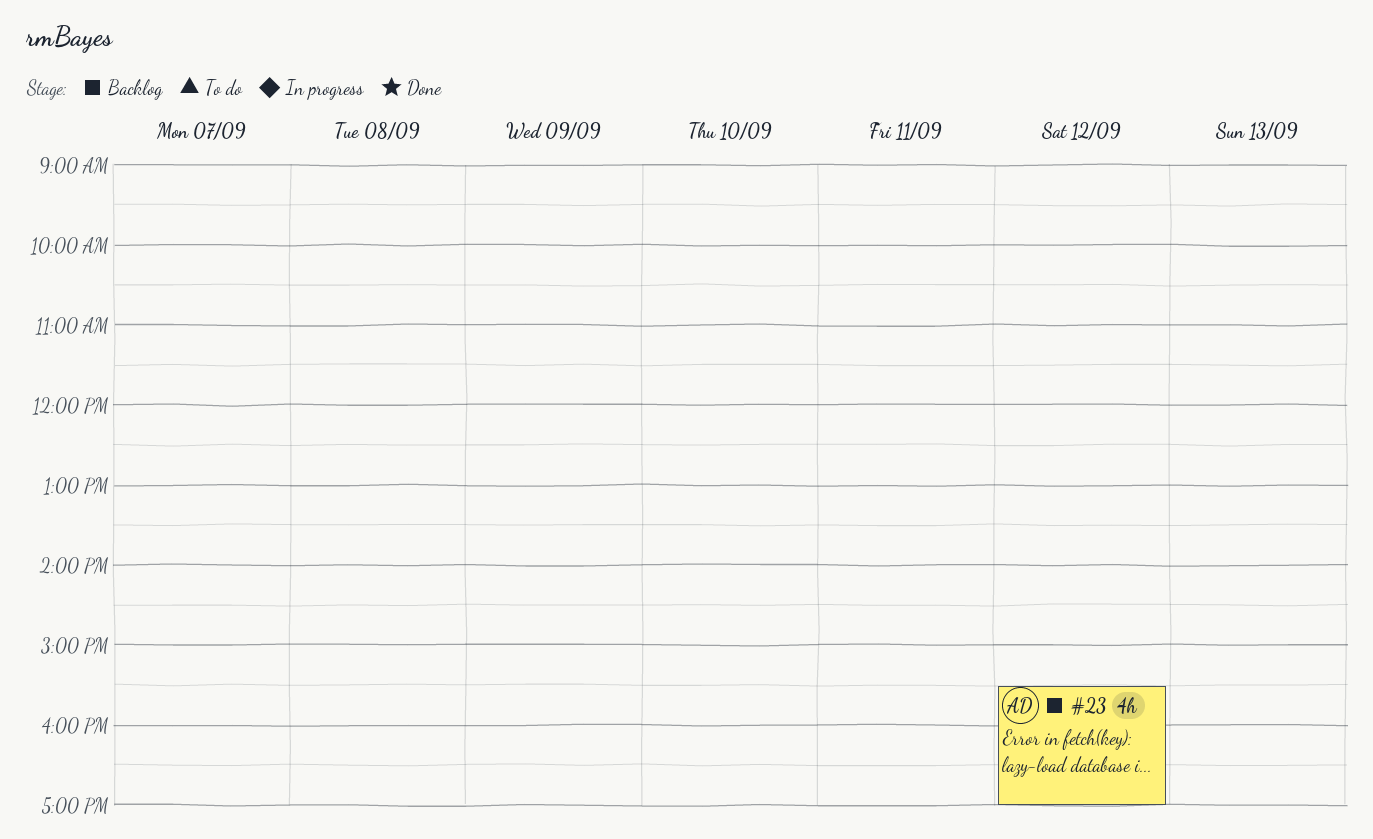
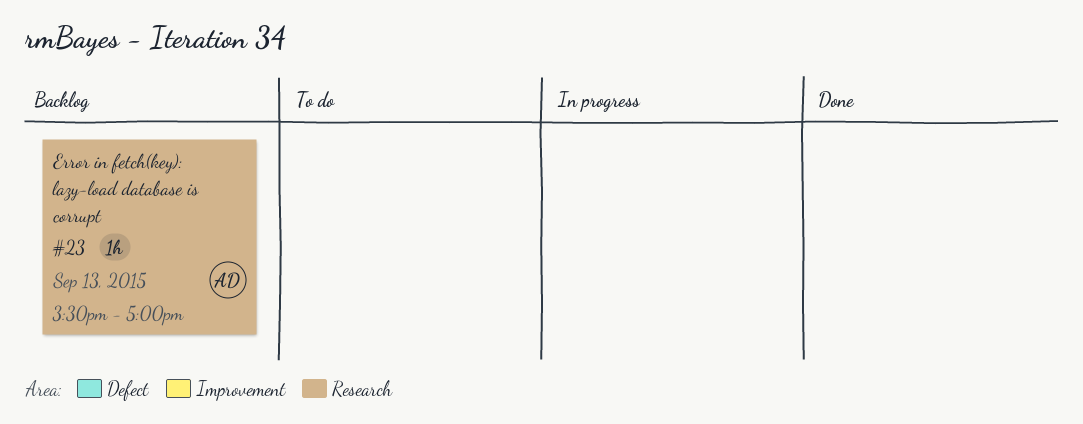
#23, estimate: 4h -> 1h
#23, day: Sep 12 -> Sep 13

